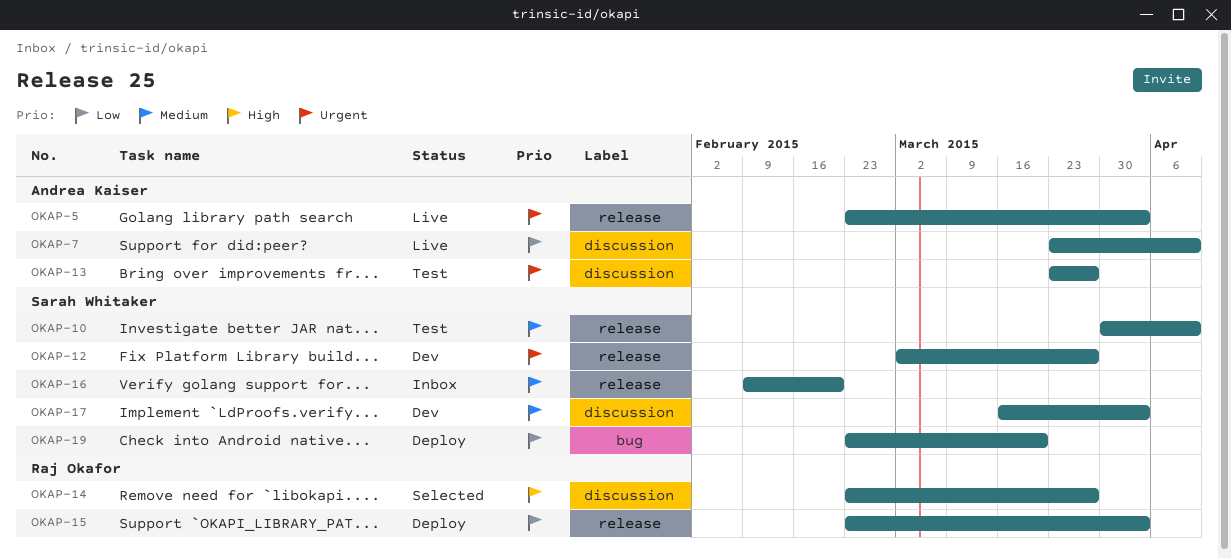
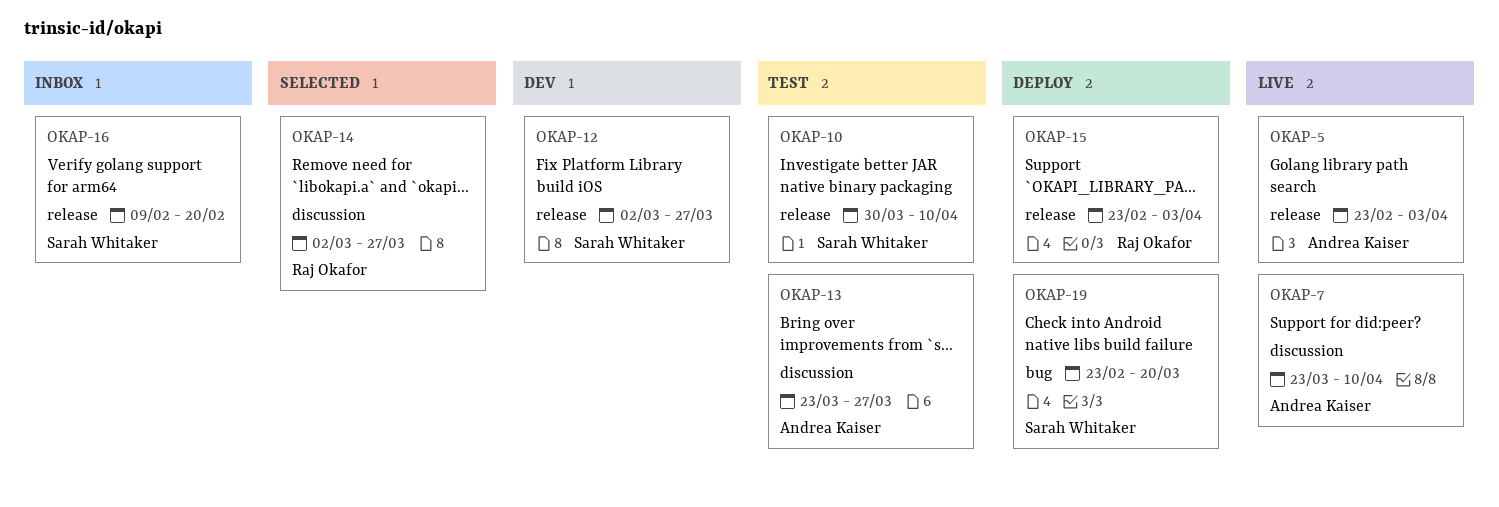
OKAP-14, start: Feb 23 -> Mar 2
OKAP-17: present -> none

